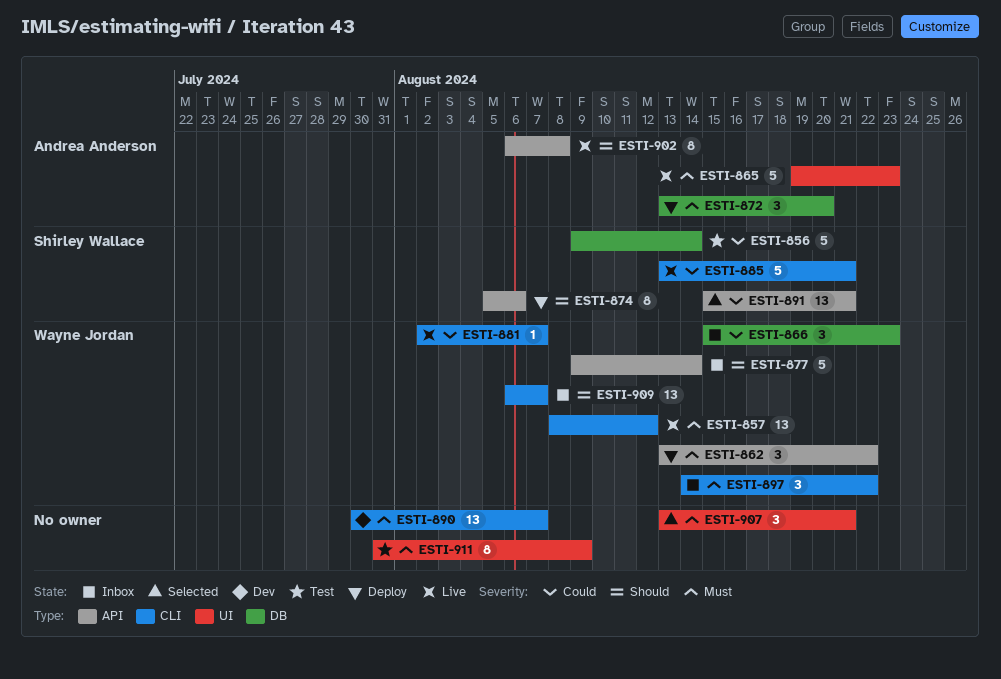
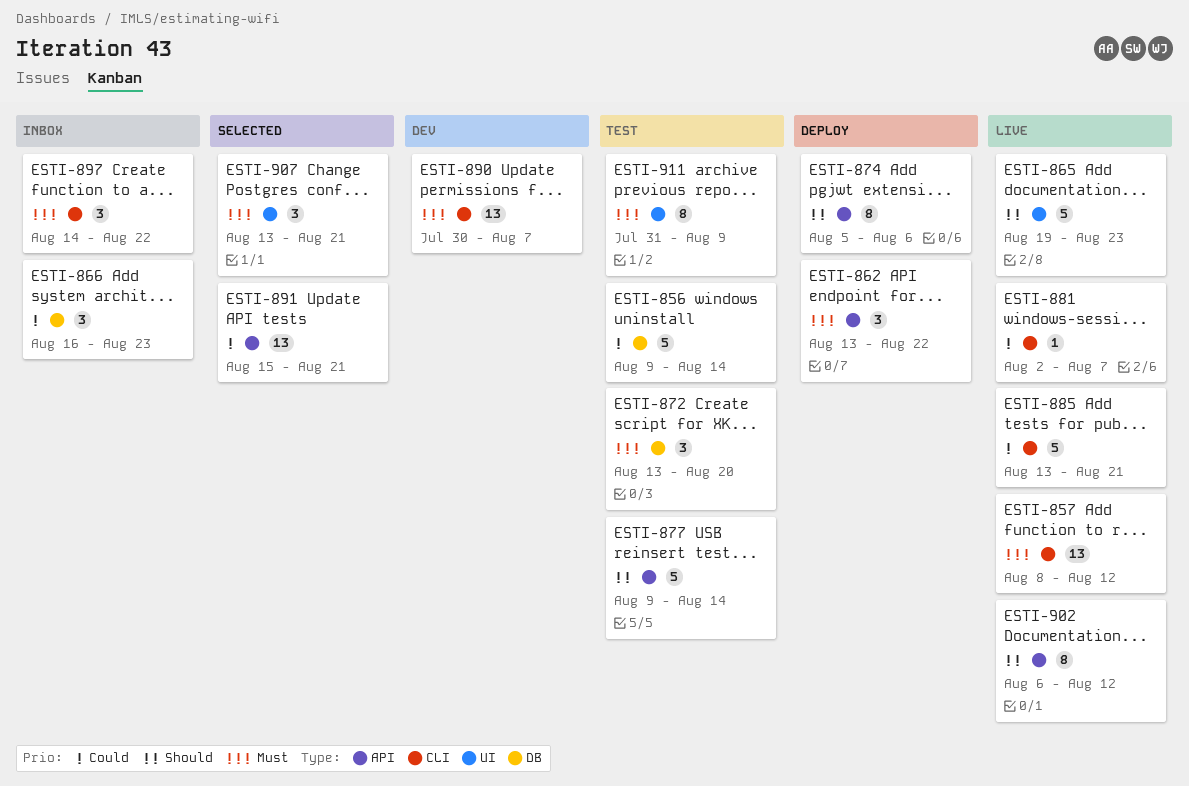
ESTI-865, priority: Must -> Should
ESTI-866, start: Aug 15 -> Aug 16
ESTI-872, status: Deploy -> Test
ESTI-877, status: Inbox -> Test
ESTI-902, due: Aug 8 -> Aug 12
ESTI-909: present -> none

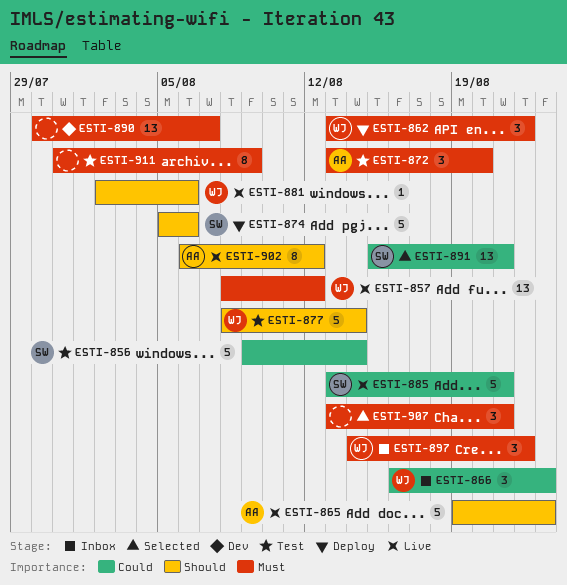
ESTI-874, estimate: 8 -> 5
ESTI-877, start: Aug 9 -> Aug 8
ESTI-881, priority: Could -> Should
ESTI-881, due: Aug 7 -> Aug 6

